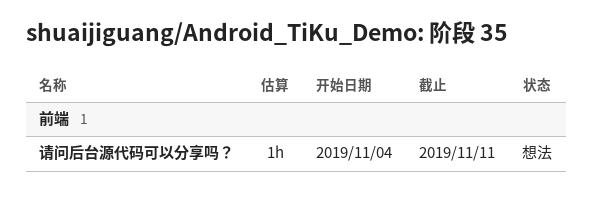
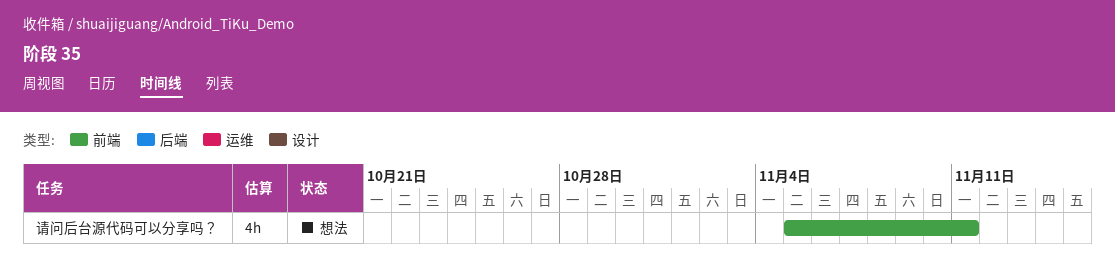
请问后台源代码可以分享吗？, estimate: 1h -> 4h
请问后台源代码可以分享吗？, start: Nov 4 -> Nov 5

